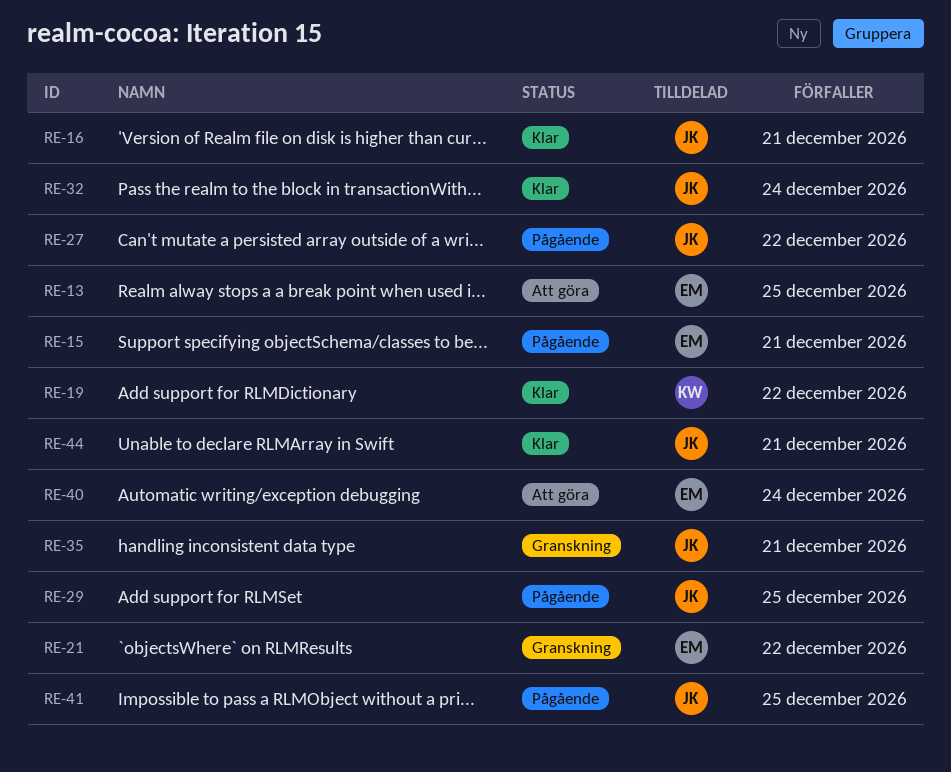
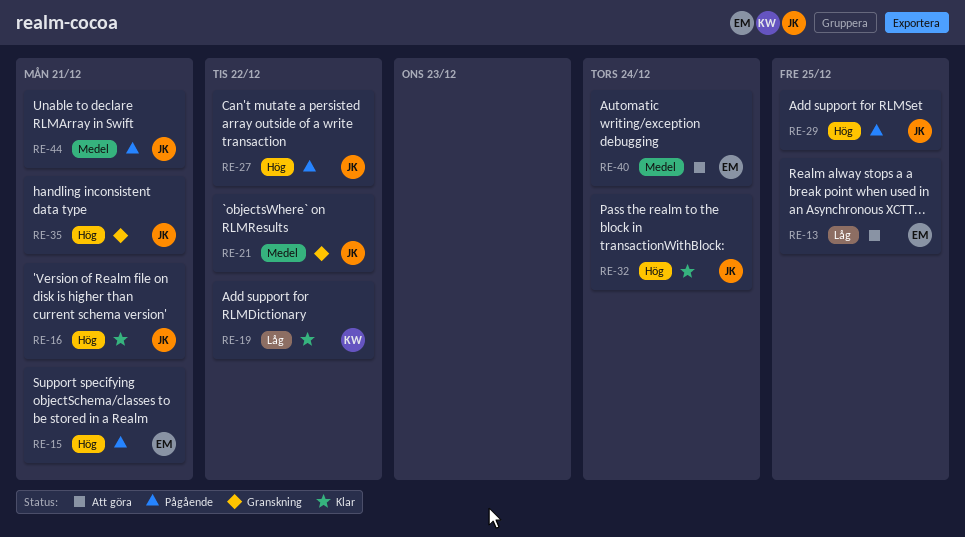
RE-21, owner: EM -> JK
RE-41: present -> none
RE-44, status: Klar -> Pågående

